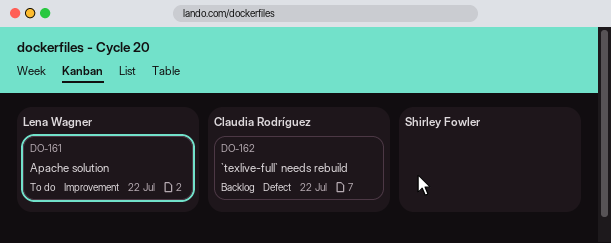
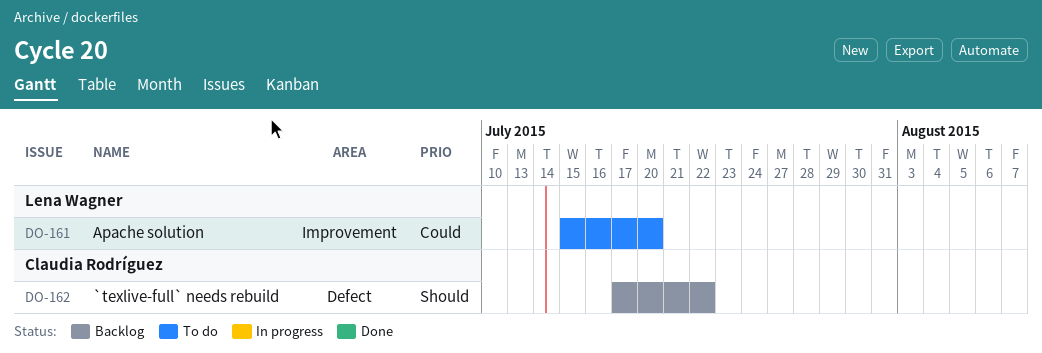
DO-161, due: Jul 22 -> Jul 20

